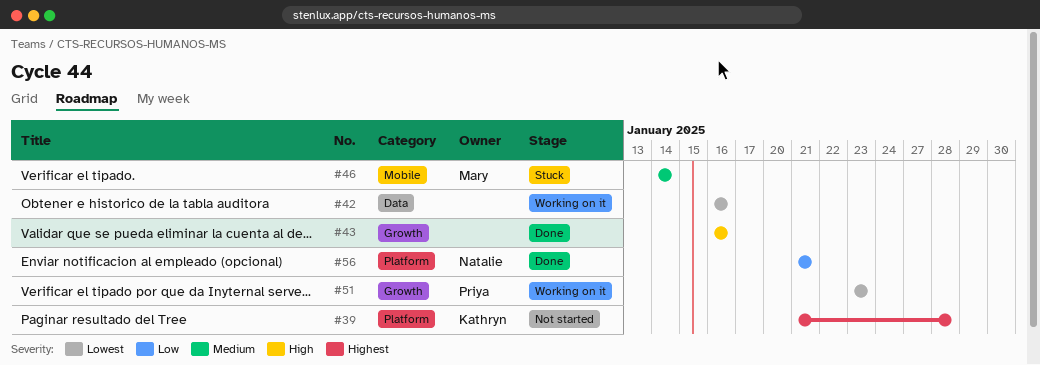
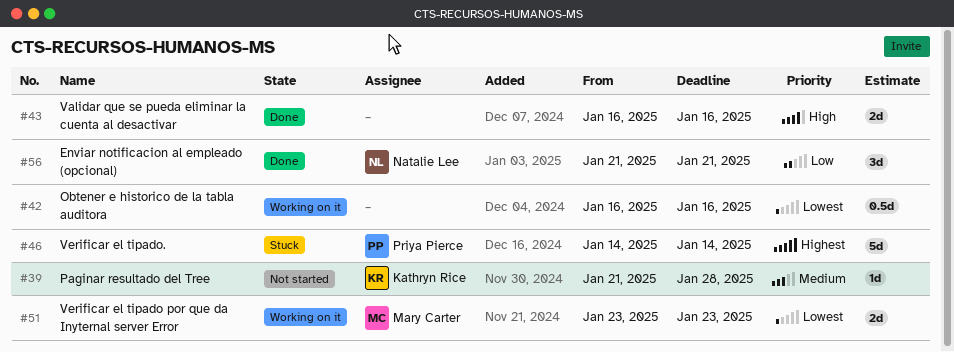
#39, priority: Highest -> Medium
#46, owner: Mary Carter -> Priya Pierce
#46, priority: Medium -> Highest
#51, owner: Priya Pierce -> Mary Carter

